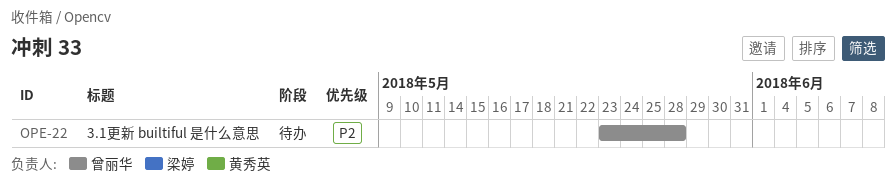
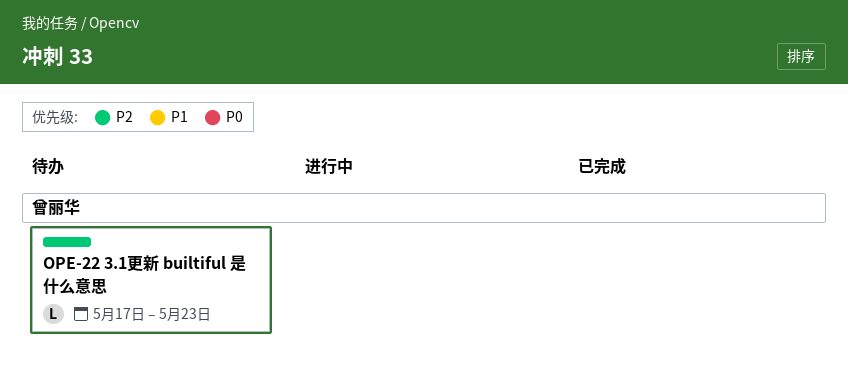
OPE-22, start: May 23 -> May 17
OPE-22, due: May 28 -> May 23

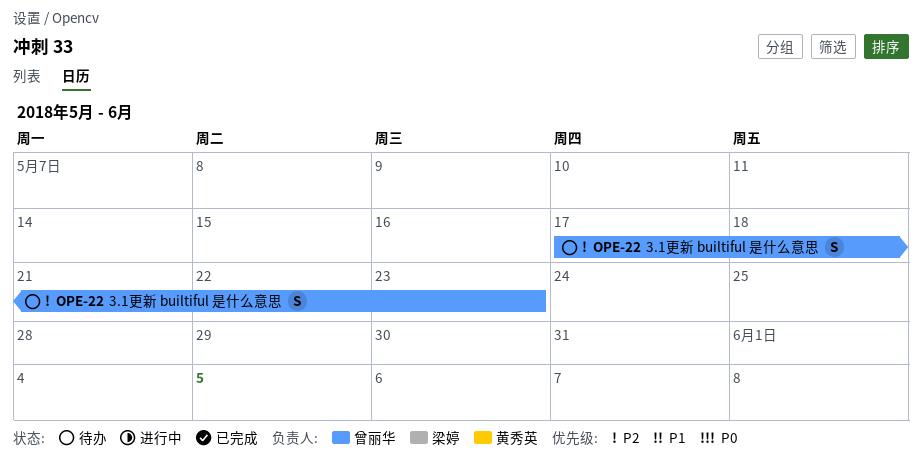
OPE-22, estimate: L -> S

